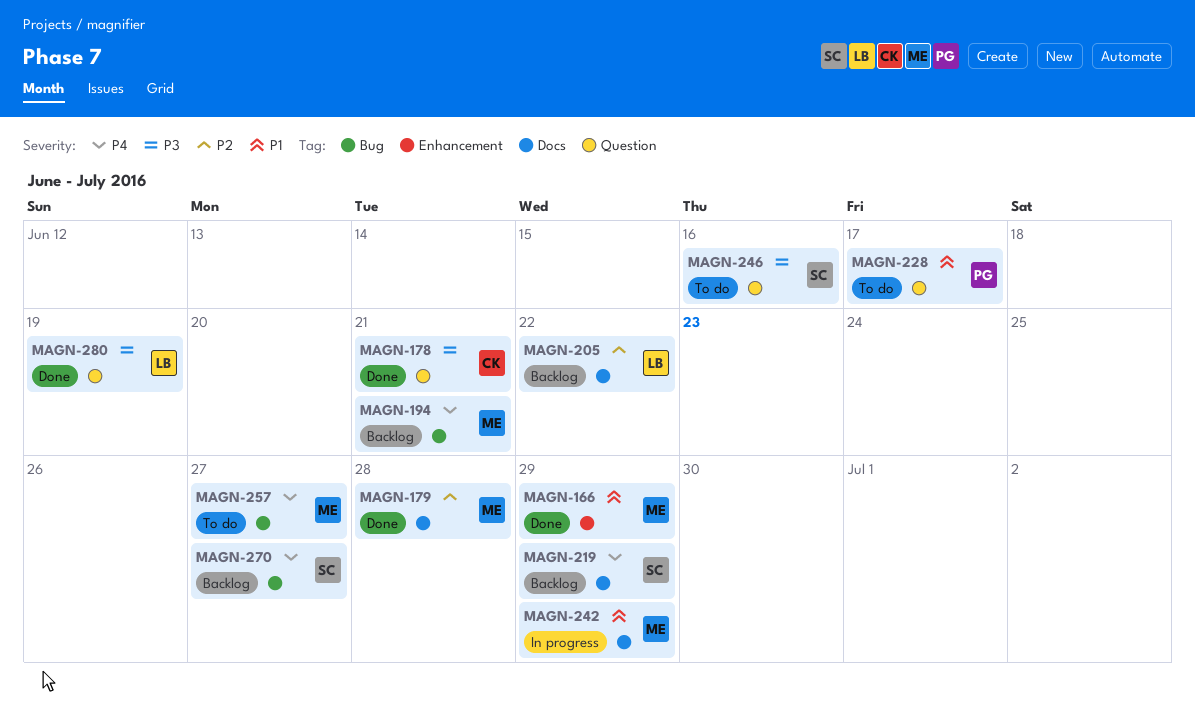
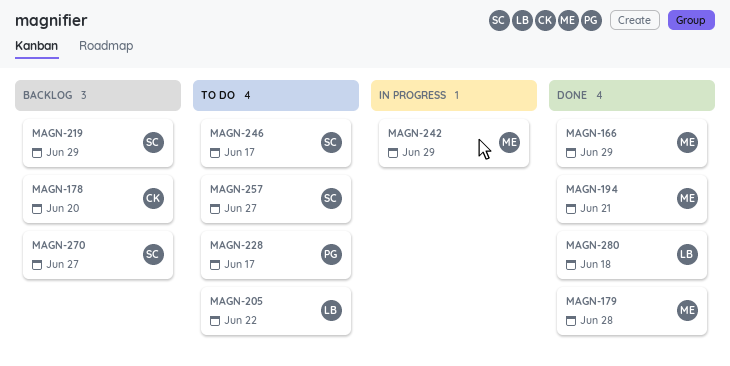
MAGN-178, status: Done -> Backlog
MAGN-178, due: Jun 21 -> Jun 20
MAGN-194, status: Backlog -> Done
MAGN-205, status: Backlog -> To do
MAGN-246, due: Jun 16 -> Jun 17
MAGN-257, owner: ME -> SC
MAGN-280, due: Jun 19 -> Jun 18

